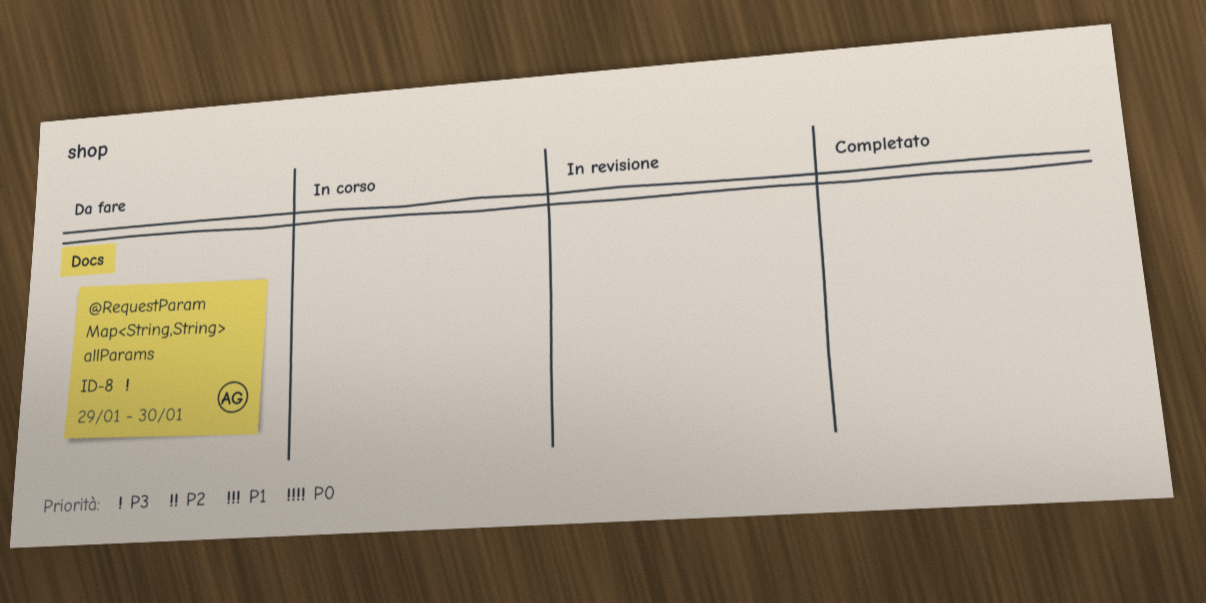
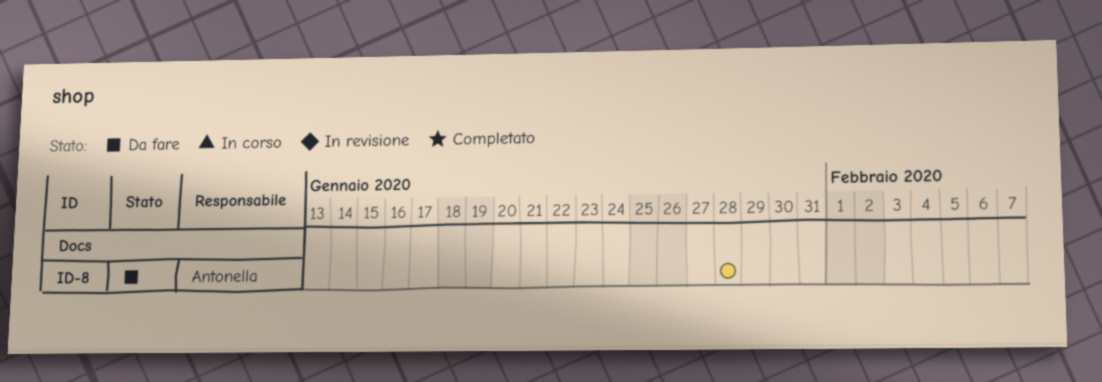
ID-8, start: Jan 29 -> Jan 28
ID-8, due: Jan 30 -> Jan 28

